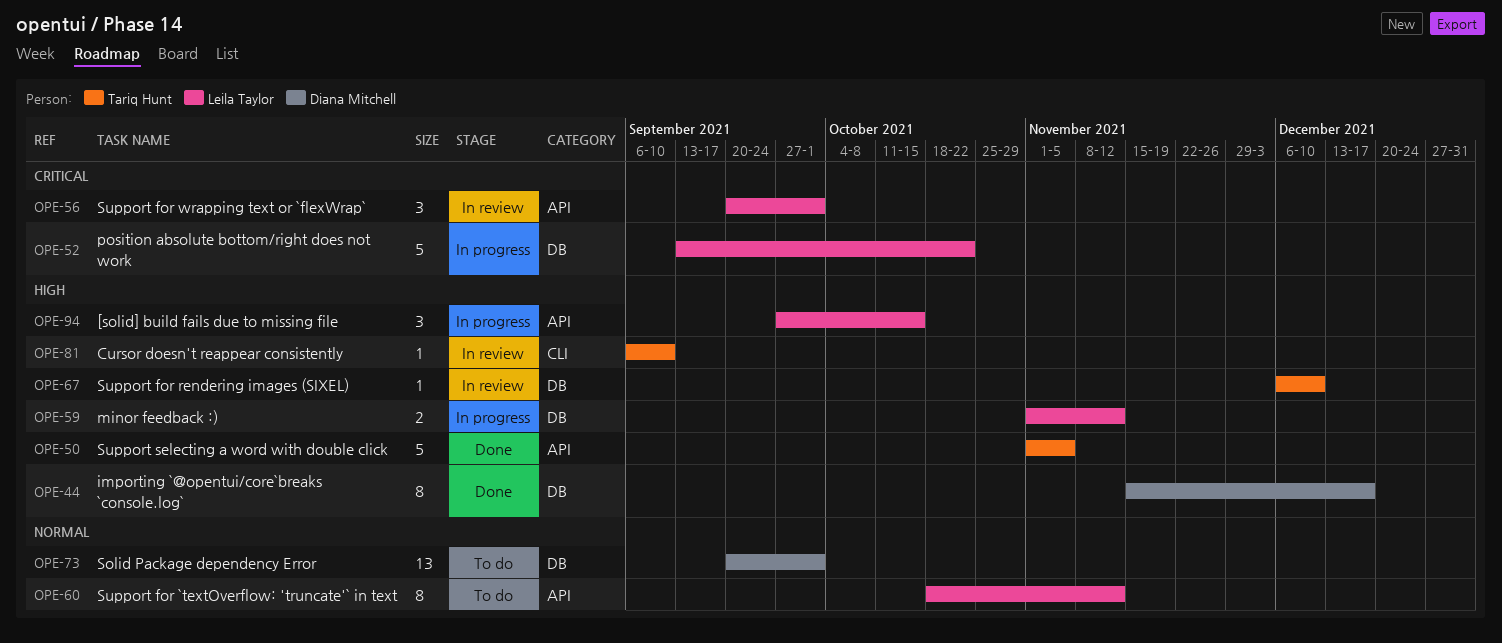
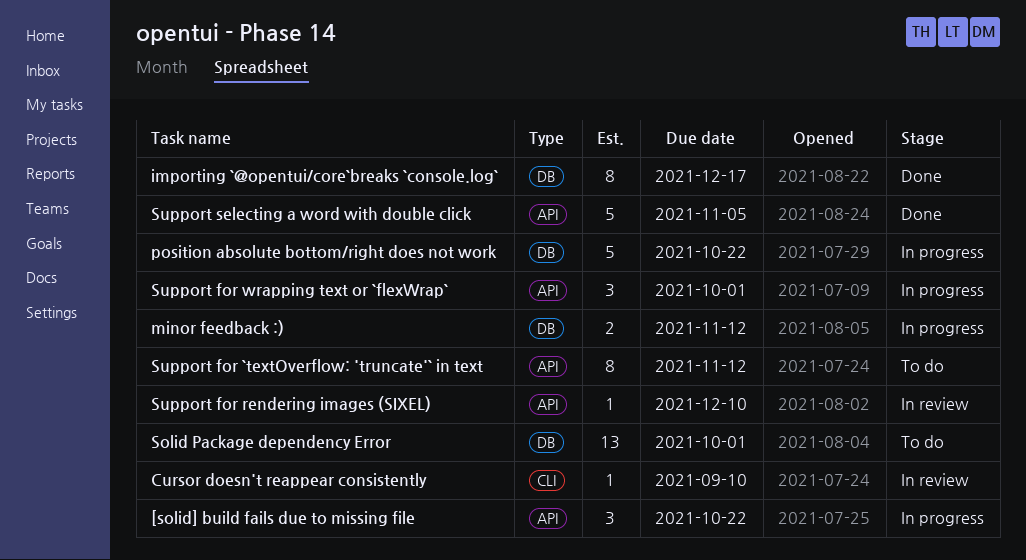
[solid] build fails due to missing file, due: Oct 15 -> Oct 22
Support for rendering images (SIXEL), label: DB -> API
Support for wrapping text or `flexWrap`, status: In review -> In progress

